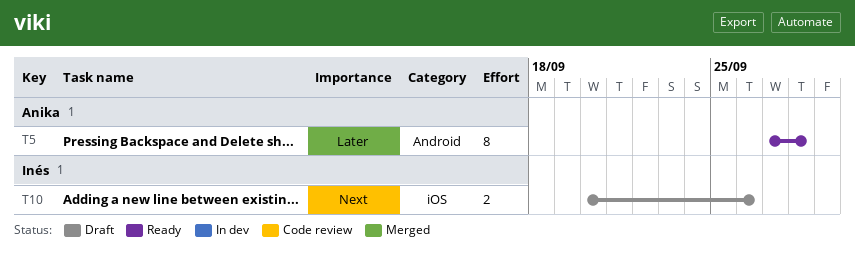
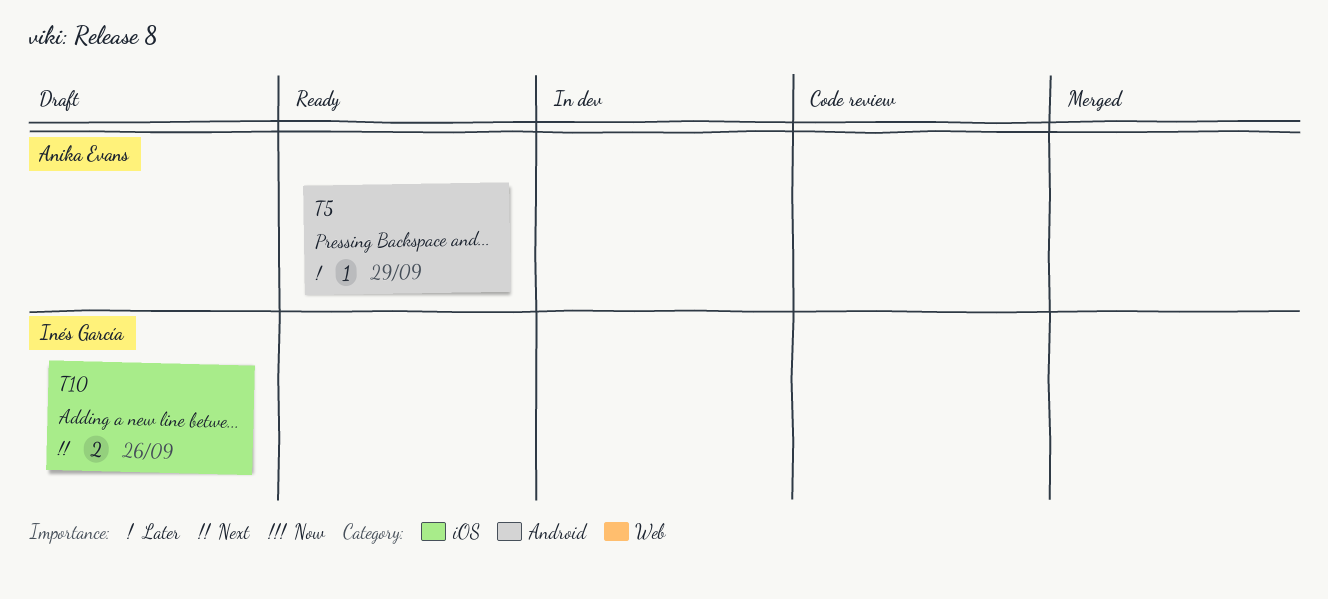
T5, estimate: 8 -> 1
T5, due: Sep 28 -> Sep 29

